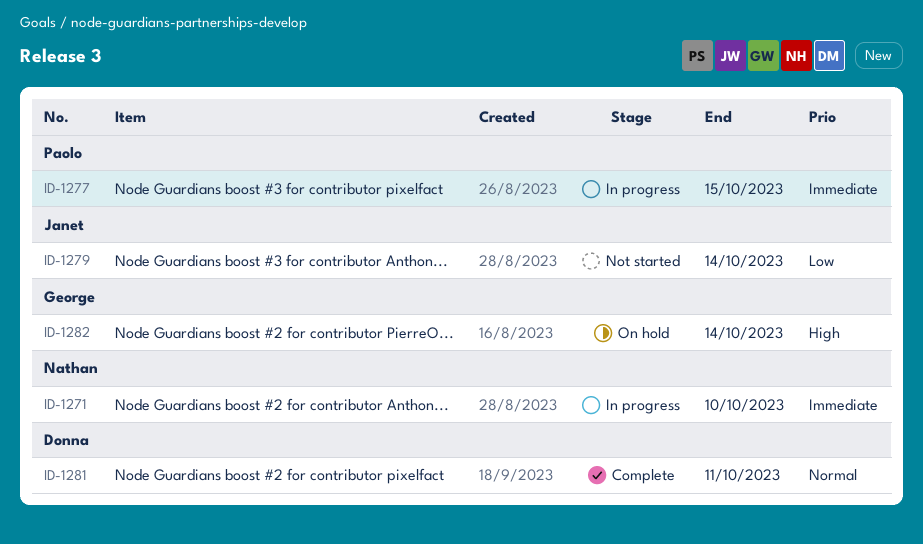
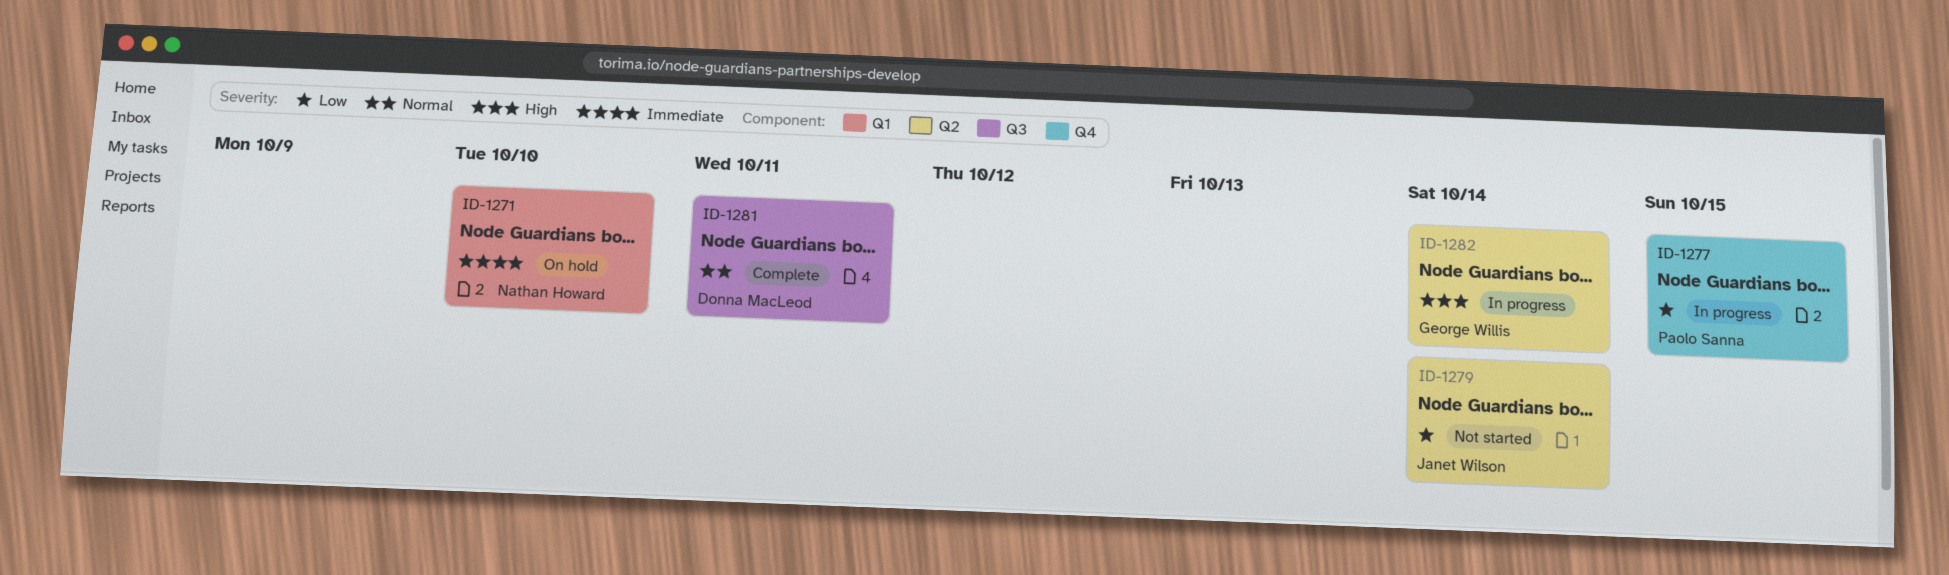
ID-1271, status: In progress -> On hold
ID-1277, priority: Immediate -> Low
ID-1282, status: On hold -> In progress

